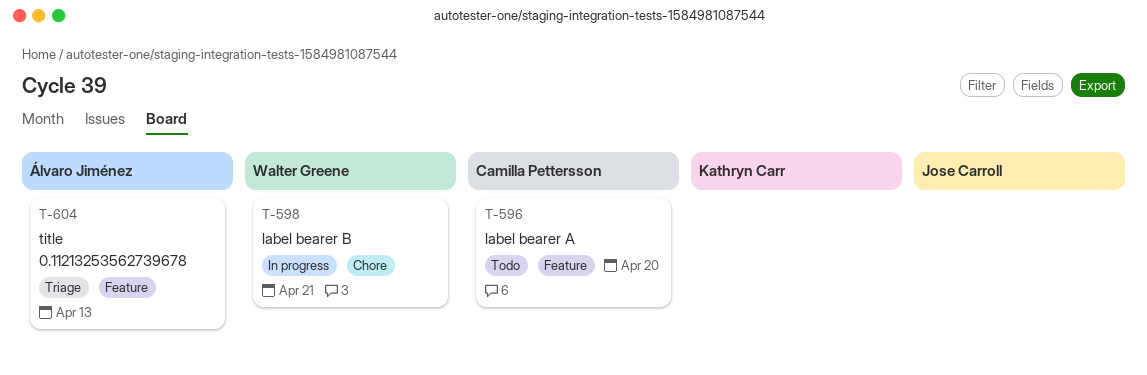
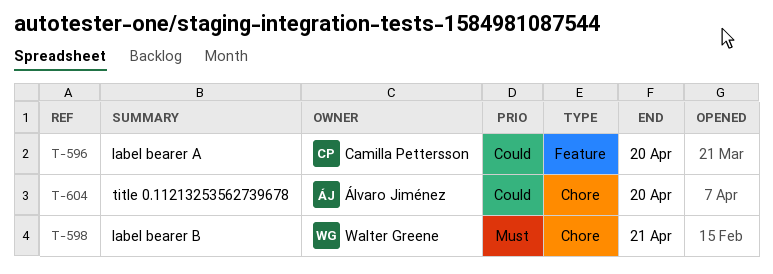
T-604, label: Feature -> Chore
T-604, due: Apr 13 -> Apr 20

